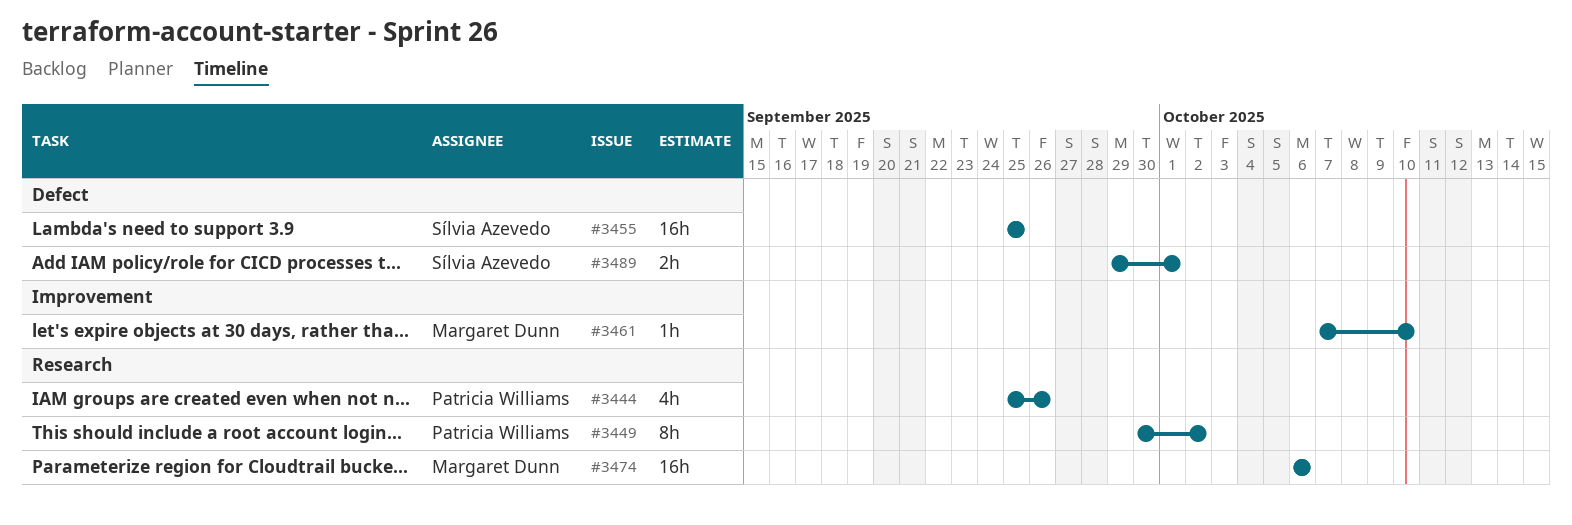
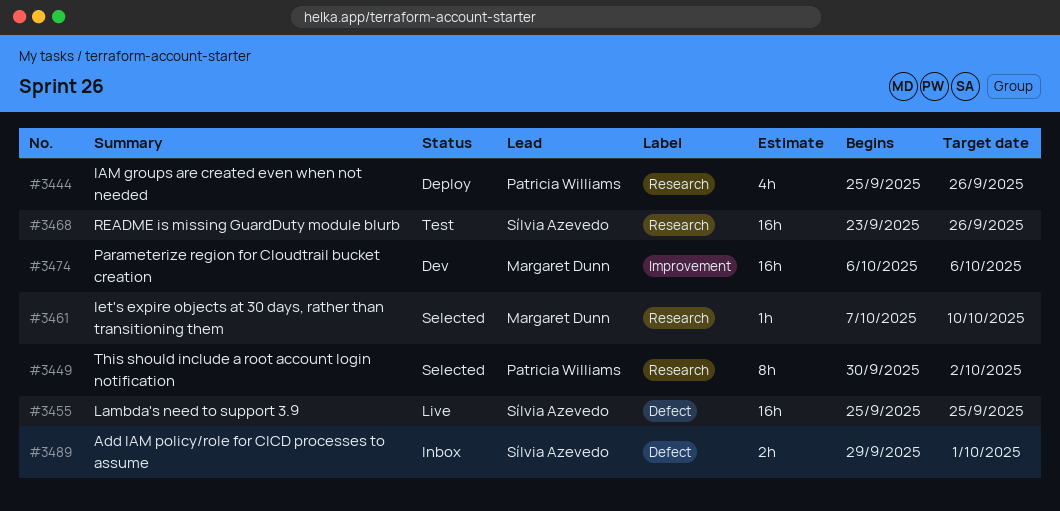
#3461, label: Improvement -> Research
#3468: none -> present
#3474, label: Research -> Improvement

